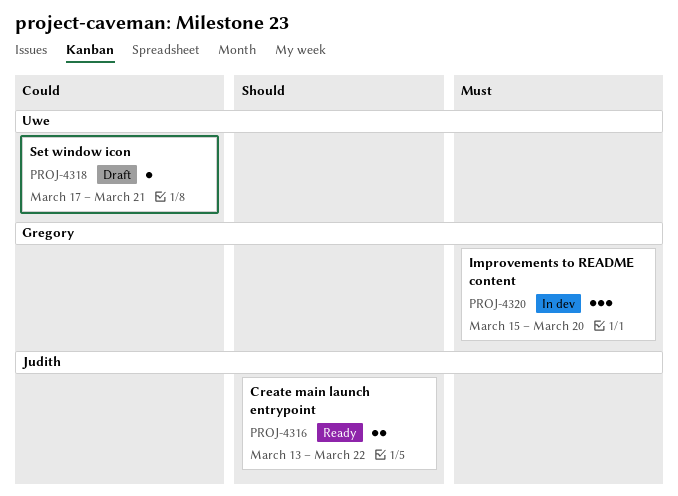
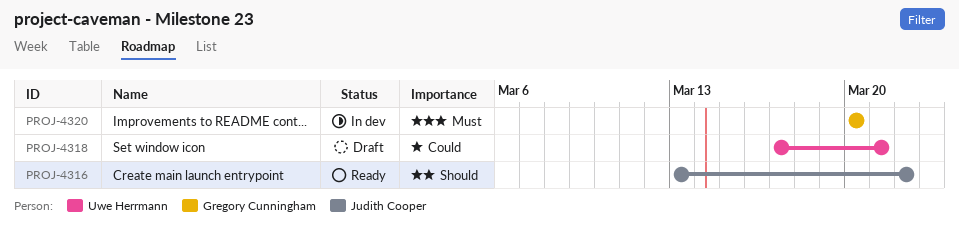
PROJ-4320, start: Mar 15 -> Mar 20

